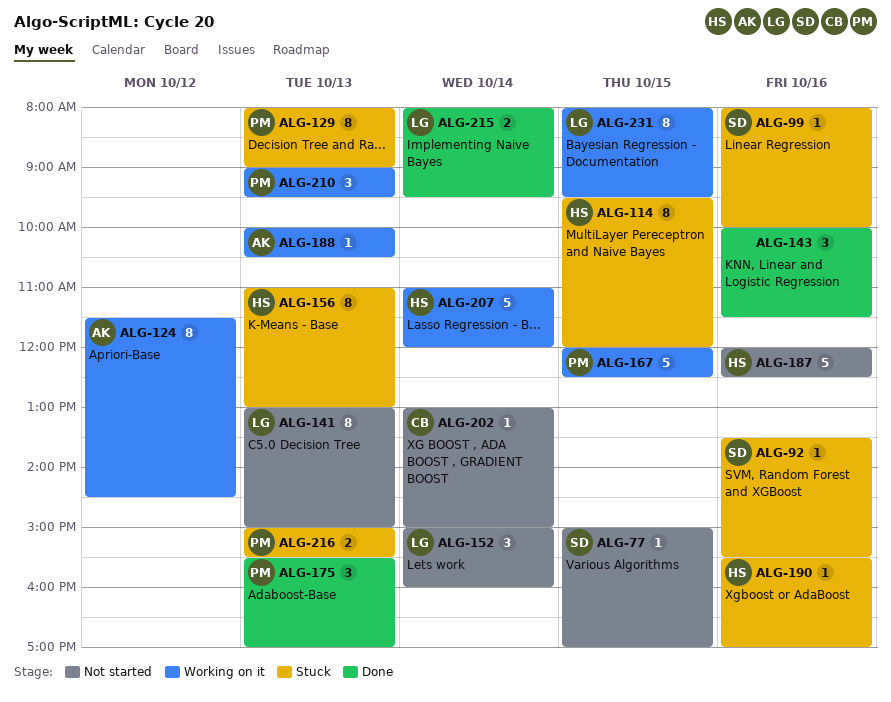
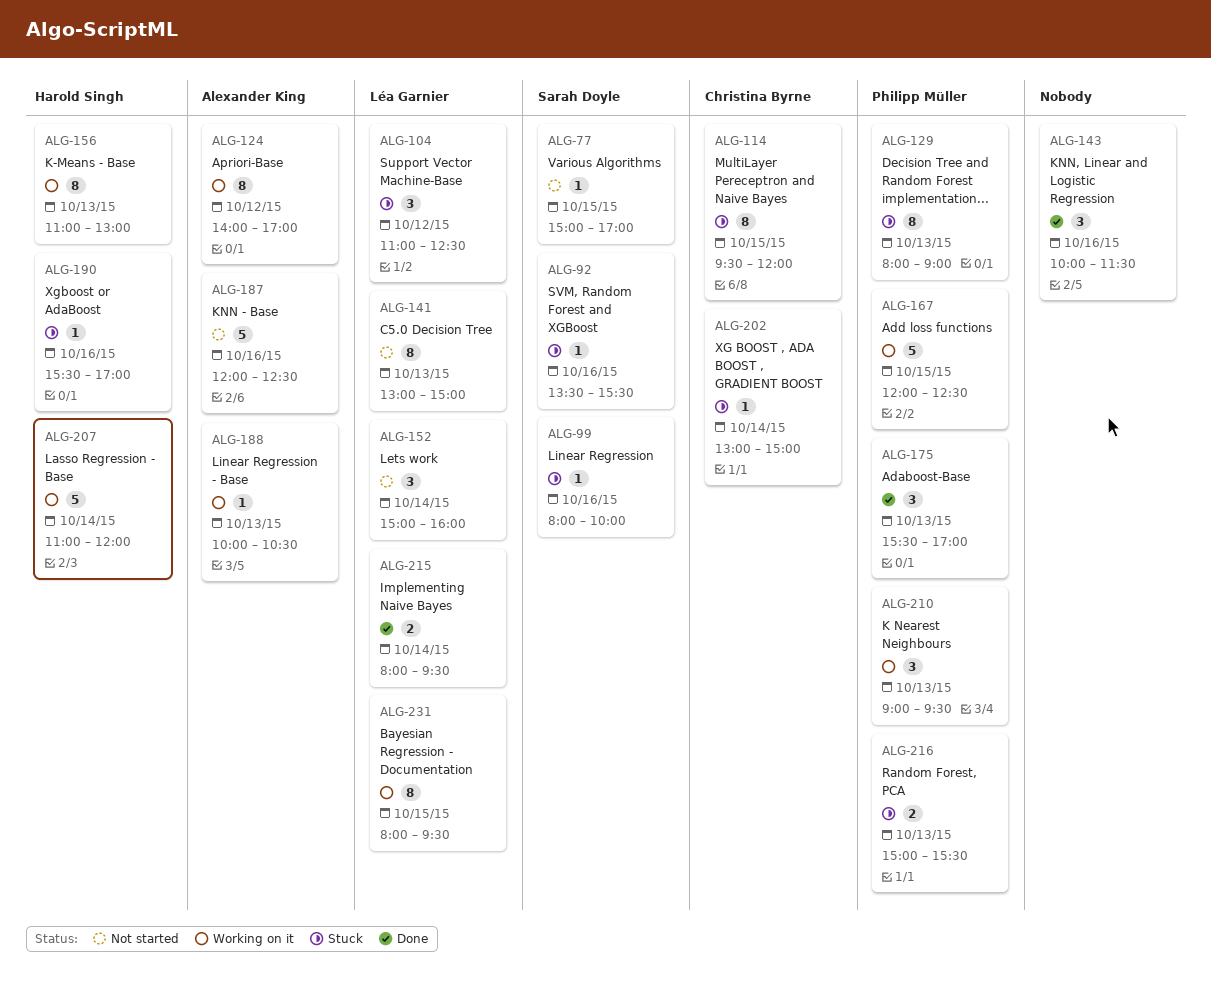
ALG-104: none -> present
ALG-114, owner: Harold Singh -> Christina Byrne
ALG-124, begins: 11:30 -> 14:00
ALG-124, ends: 14:30 -> 17:00
ALG-156, status: Stuck -> Working on it
ALG-187, owner: Harold Singh -> Alexander King
ALG-202, status: Not started -> Stuck

